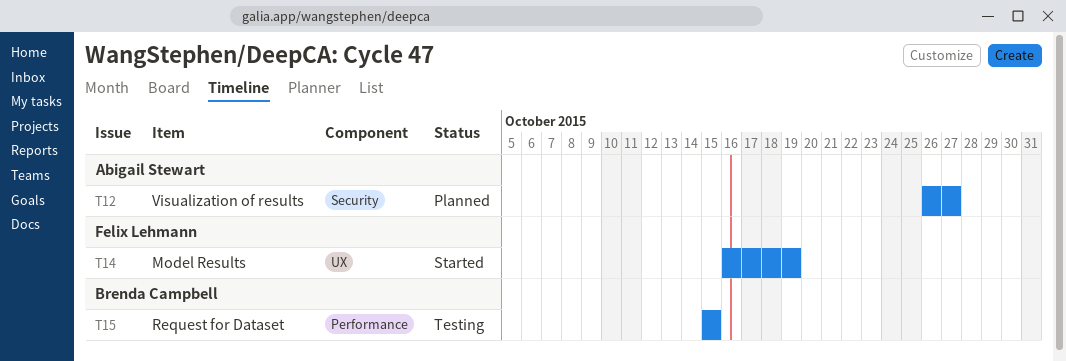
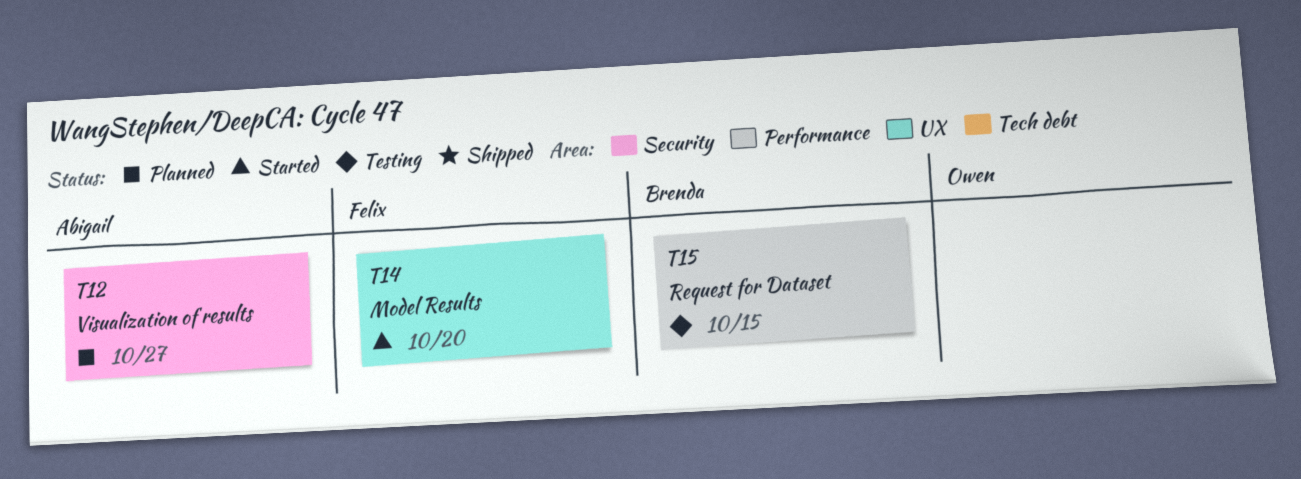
T14, due: Oct 19 -> Oct 20

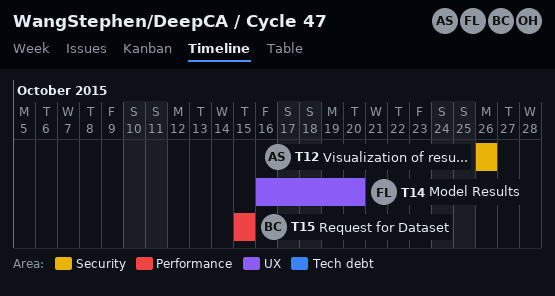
T12, due: Oct 27 -> Oct 26

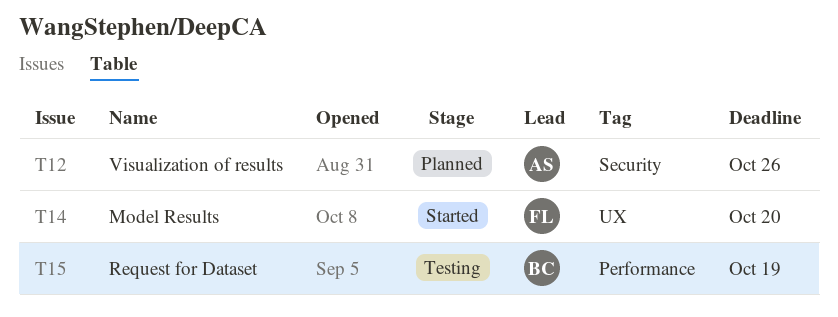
T15, due: Oct 15 -> Oct 19

